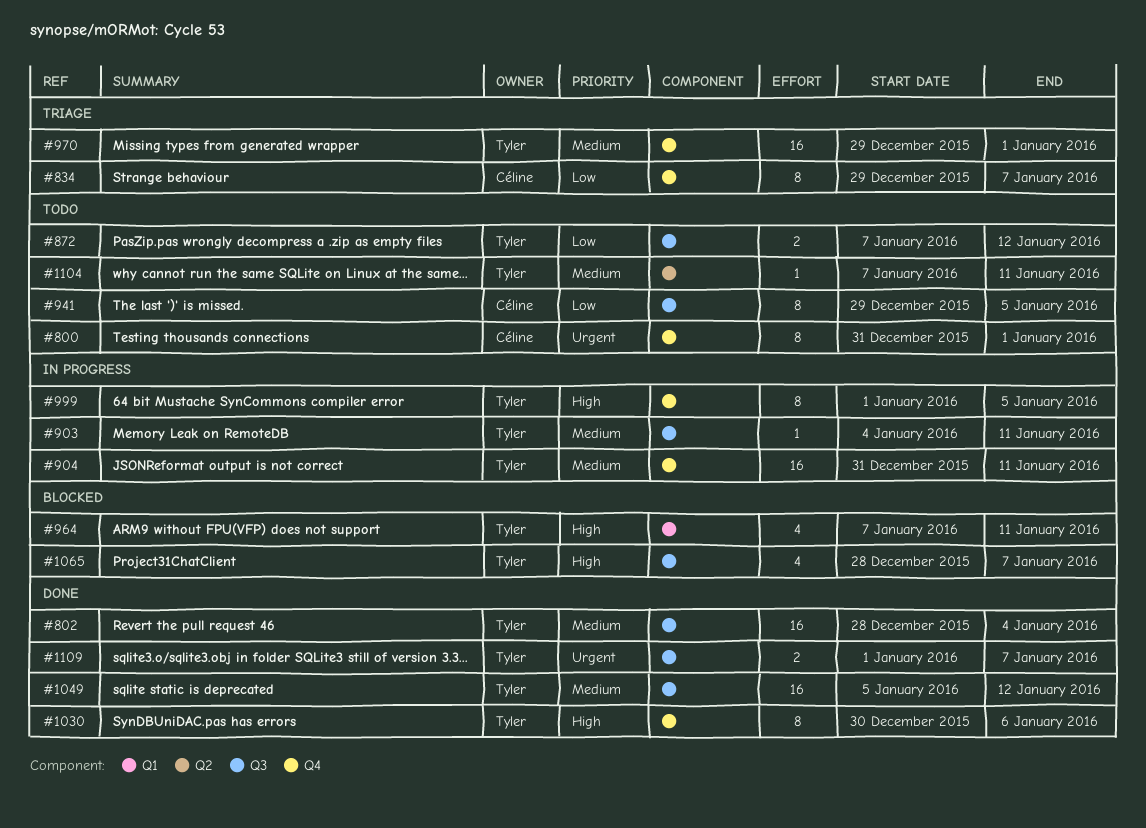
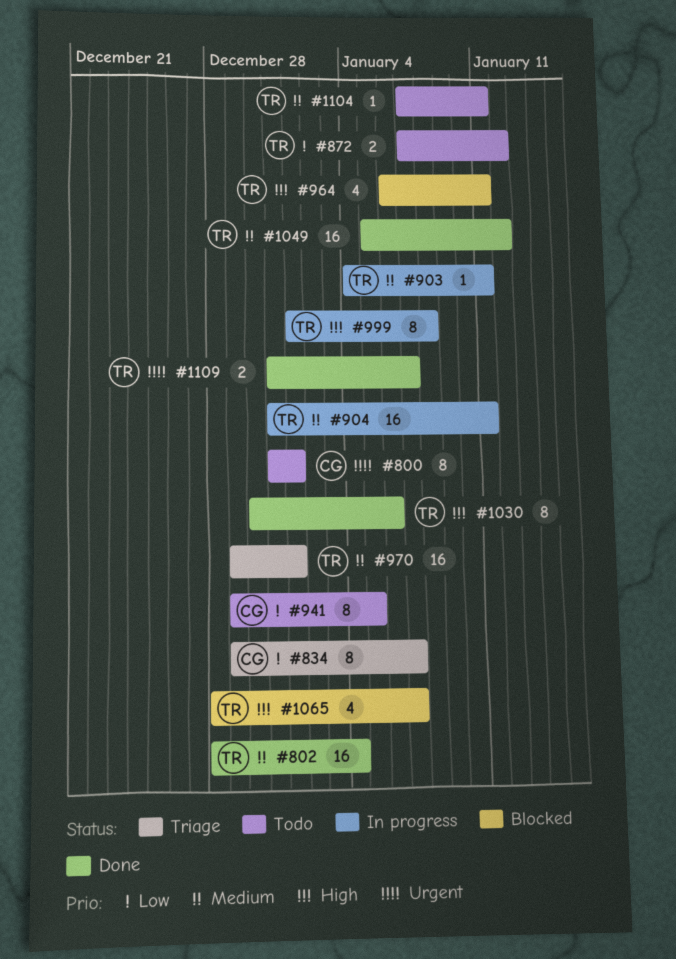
#964, start: Jan 7 -> Jan 6
#999, due: Jan 5 -> Jan 8
#1109, start: Jan 1 -> Dec 31

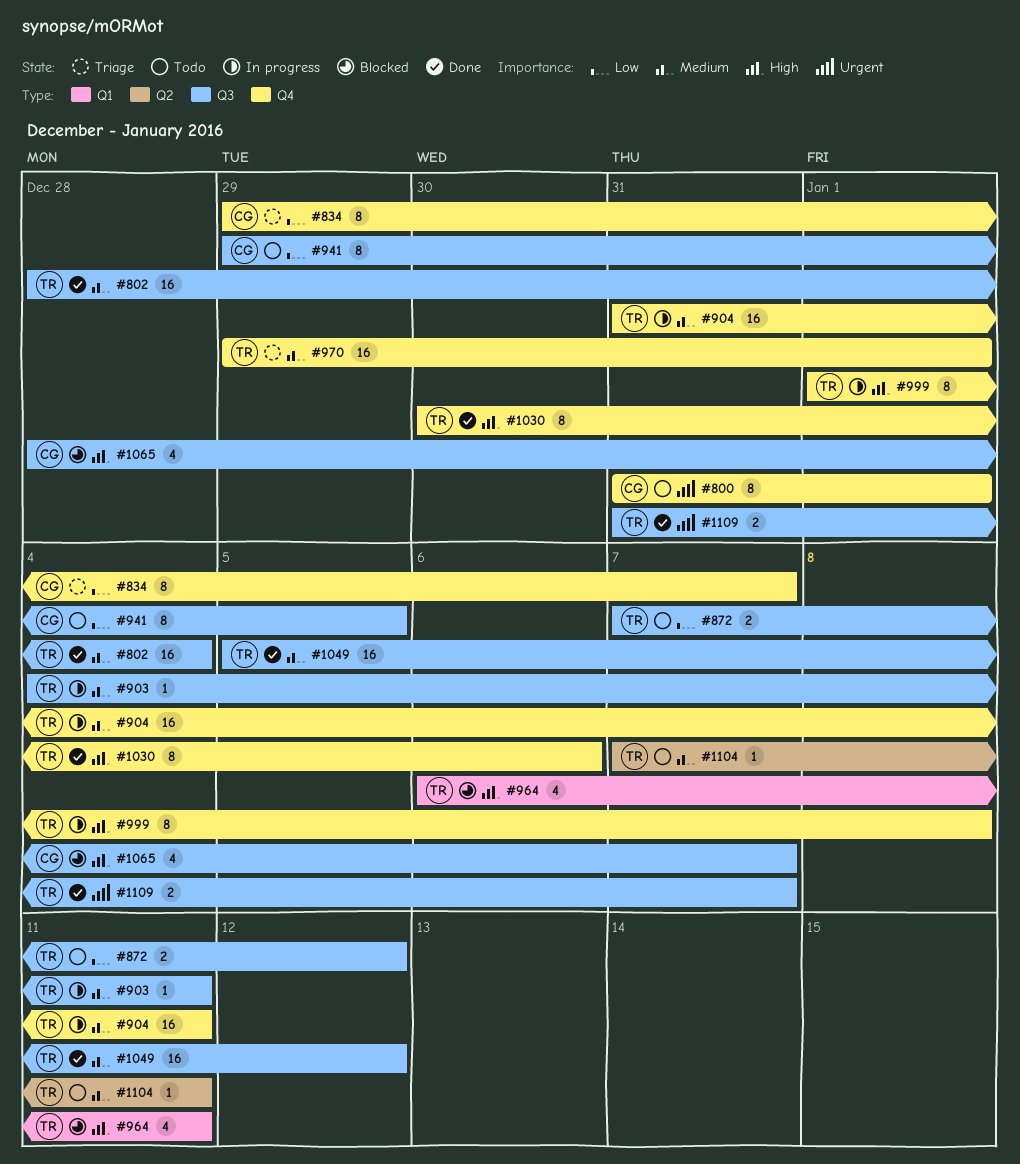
#1065, owner: TR -> CG

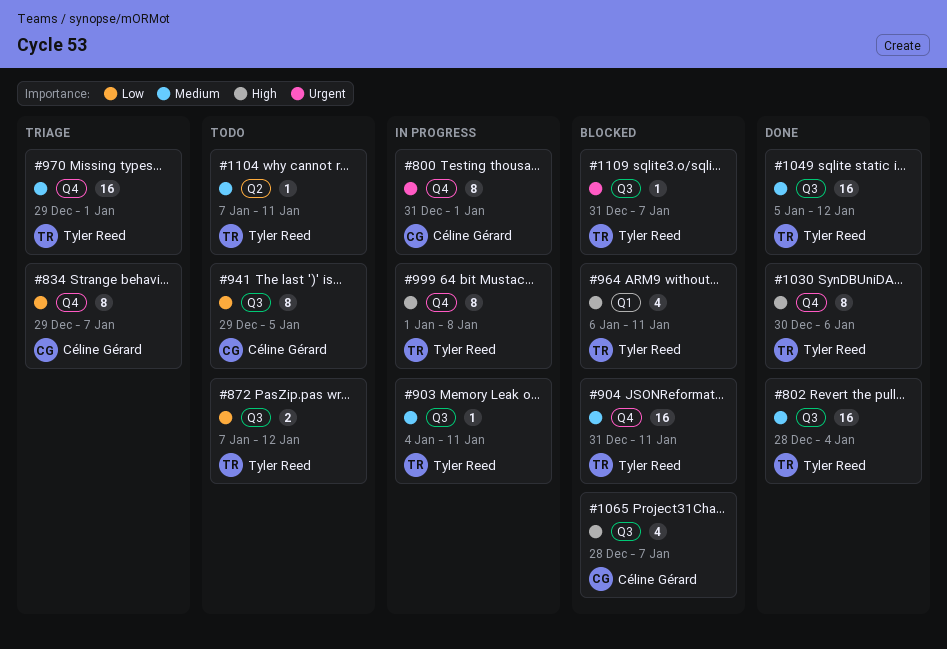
#800, status: Todo -> In progress
#904, status: In progress -> Blocked
#1109, status: Done -> Blocked
#1109, estimate: 2 -> 1

